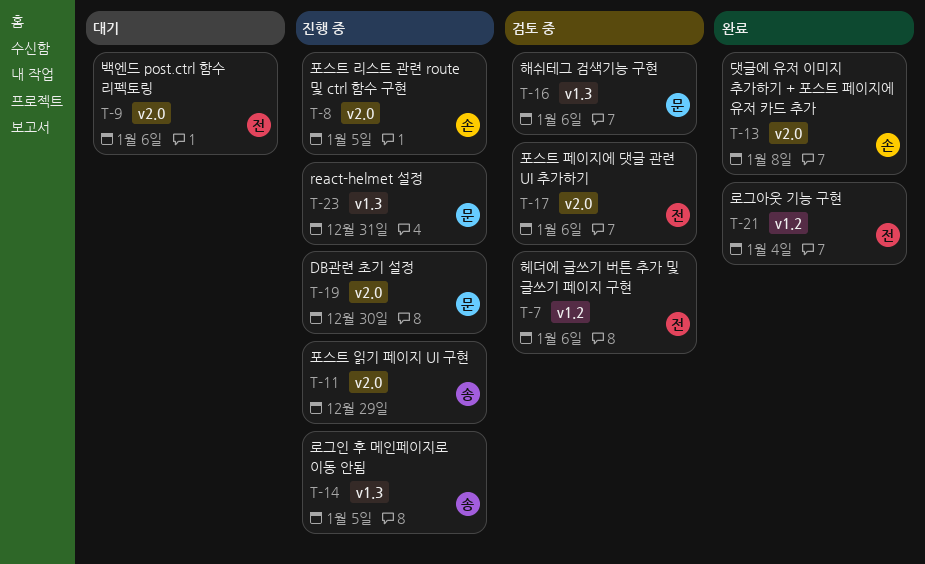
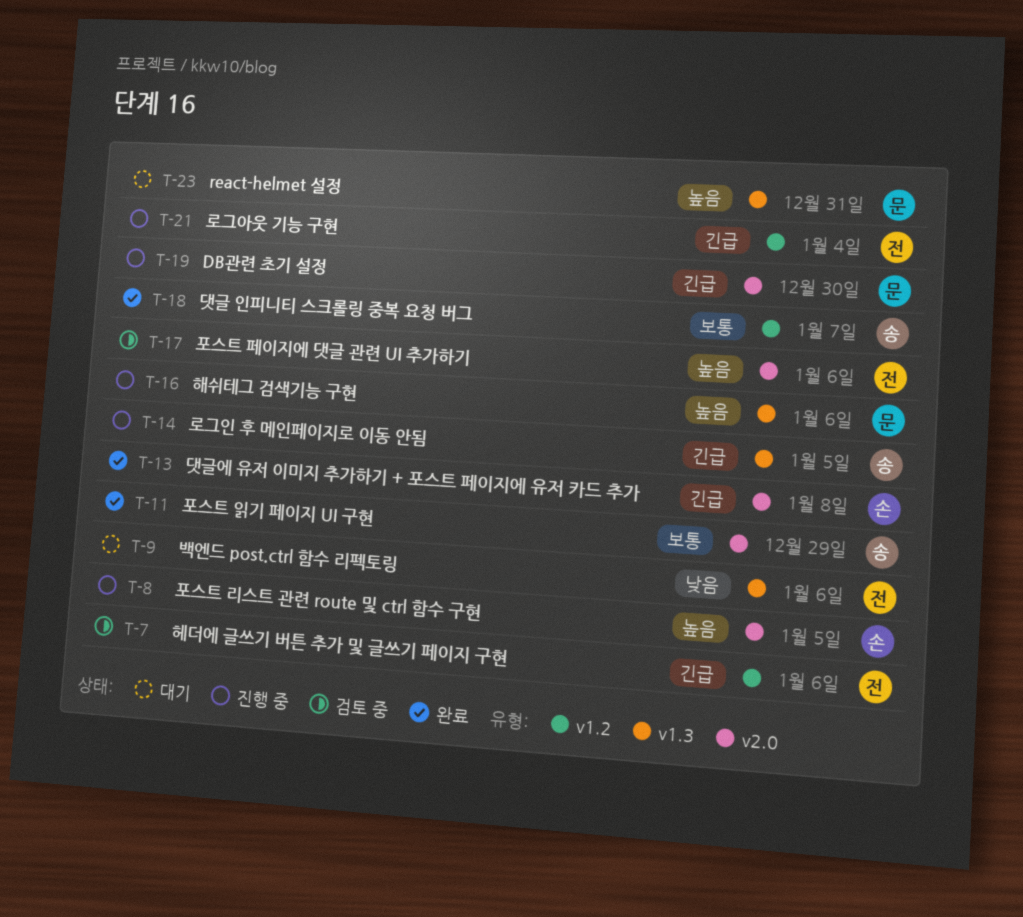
T-9, label: v2.0 -> v1.3
T-11, status: 진행 중 -> 완료
T-16, status: 검토 중 -> 진행 중
T-18: none -> present
T-21, status: 완료 -> 진행 중
T-23, status: 진행 중 -> 대기

